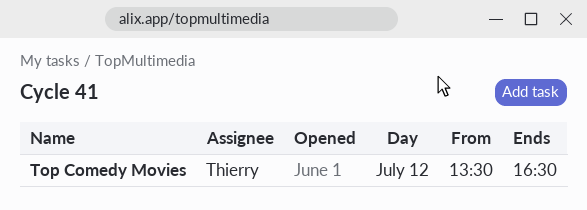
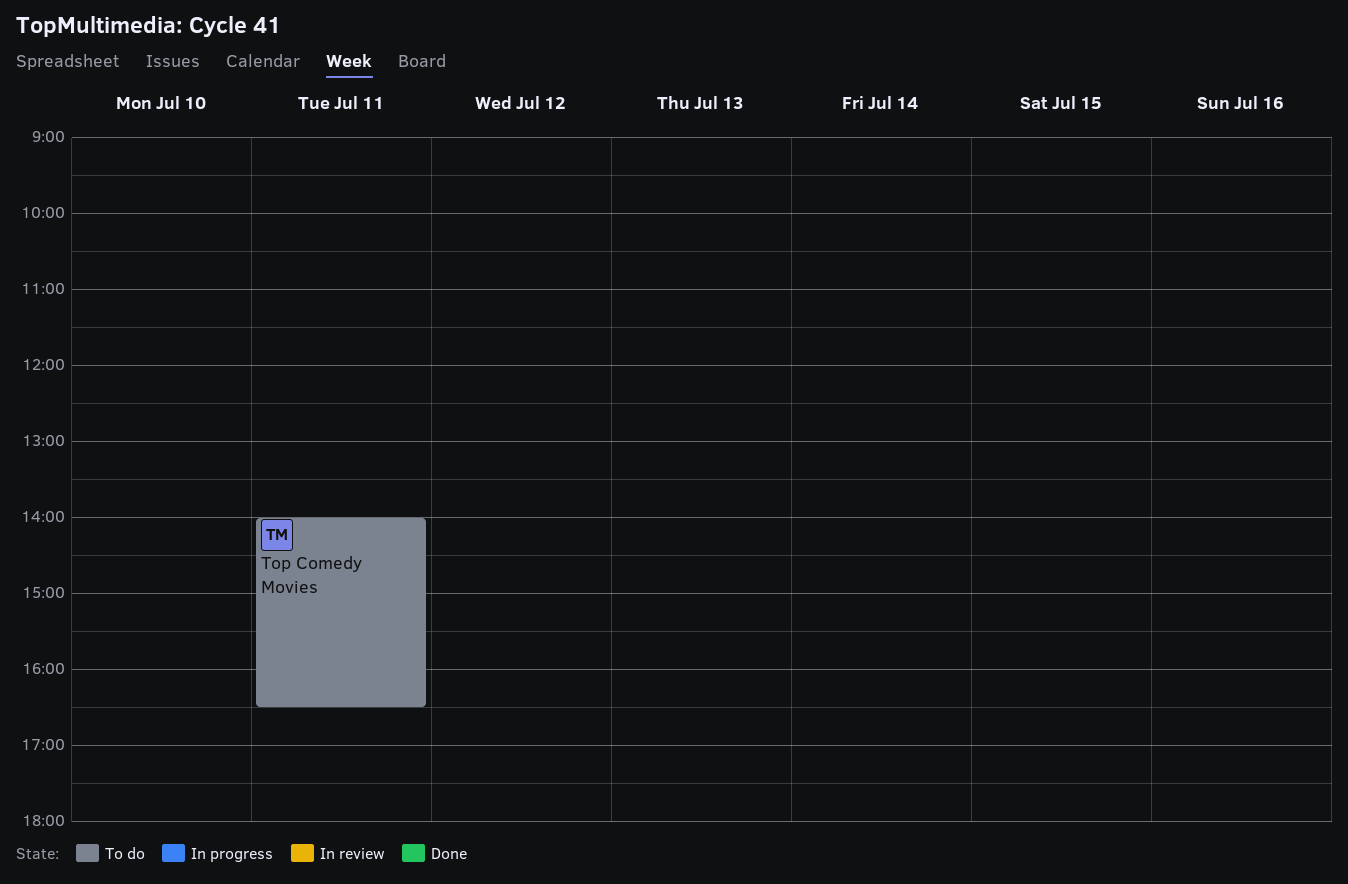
Top Comedy Movies, day: Jul 12 -> Jul 11
Top Comedy Movies, begins: 13:30 -> 14:00

